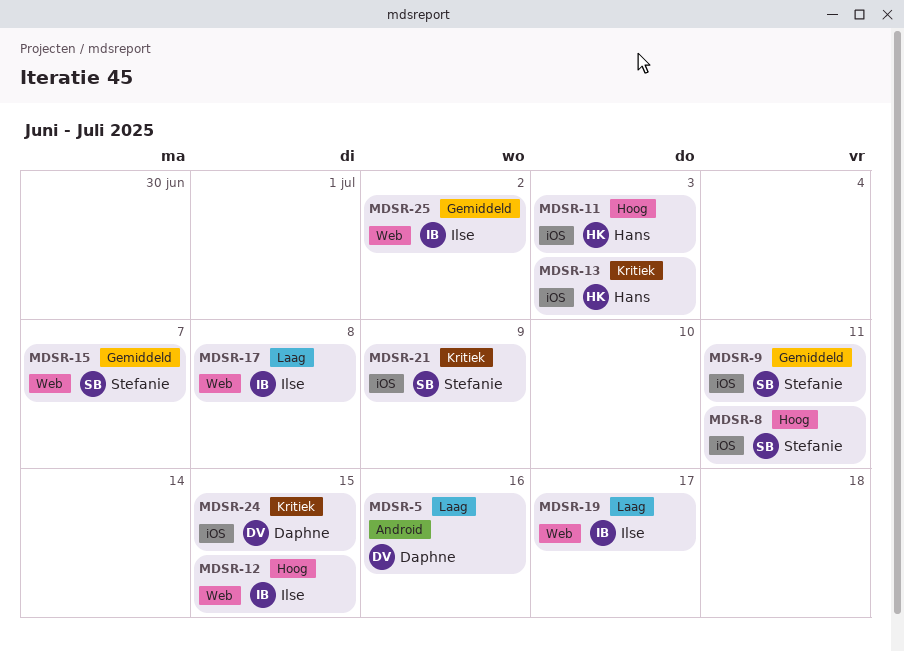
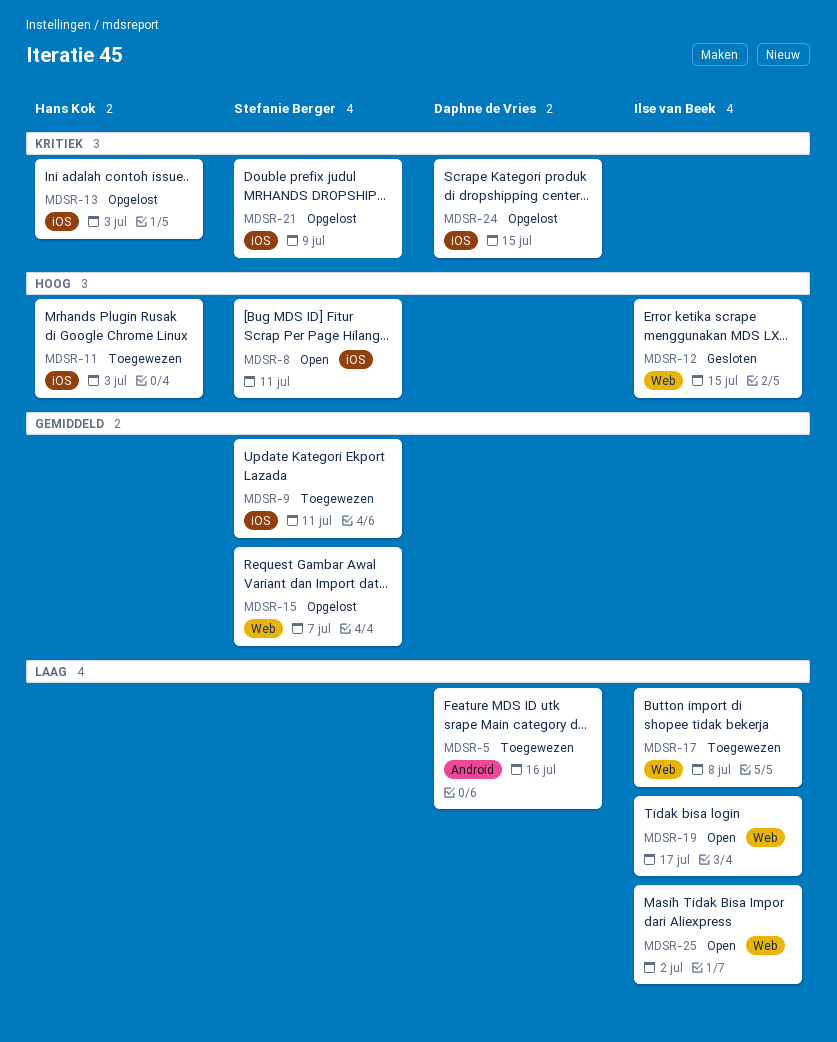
MDSR-25, priority: Gemiddeld -> Laag

